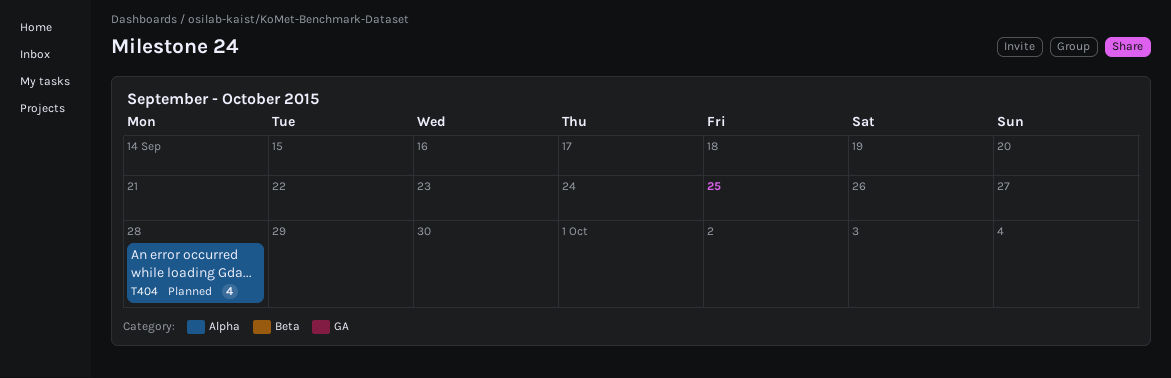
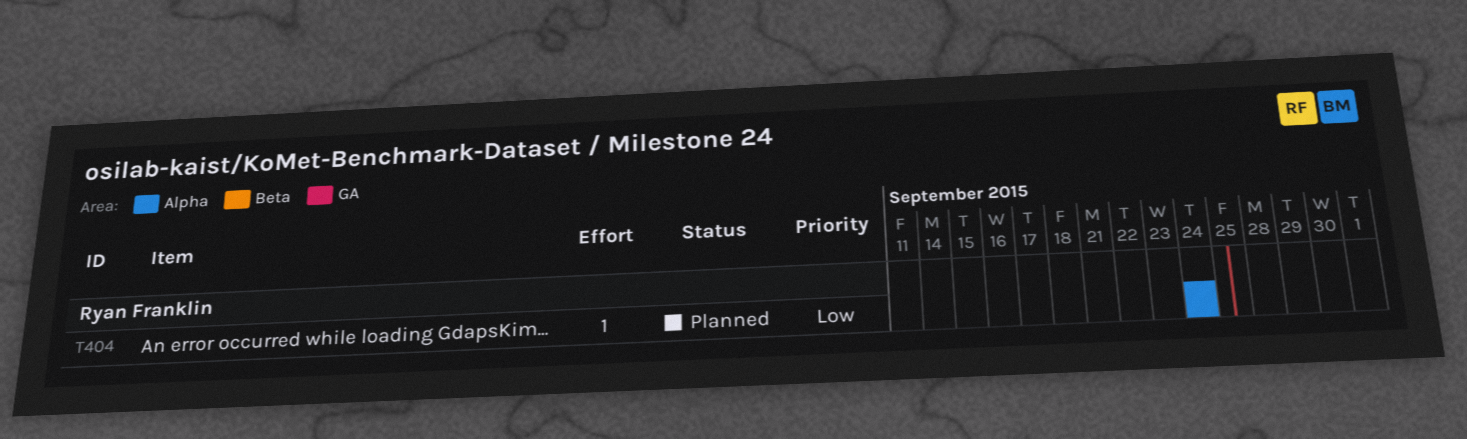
T404, estimate: 4 -> 1
T404, due: Sep 28 -> Sep 24

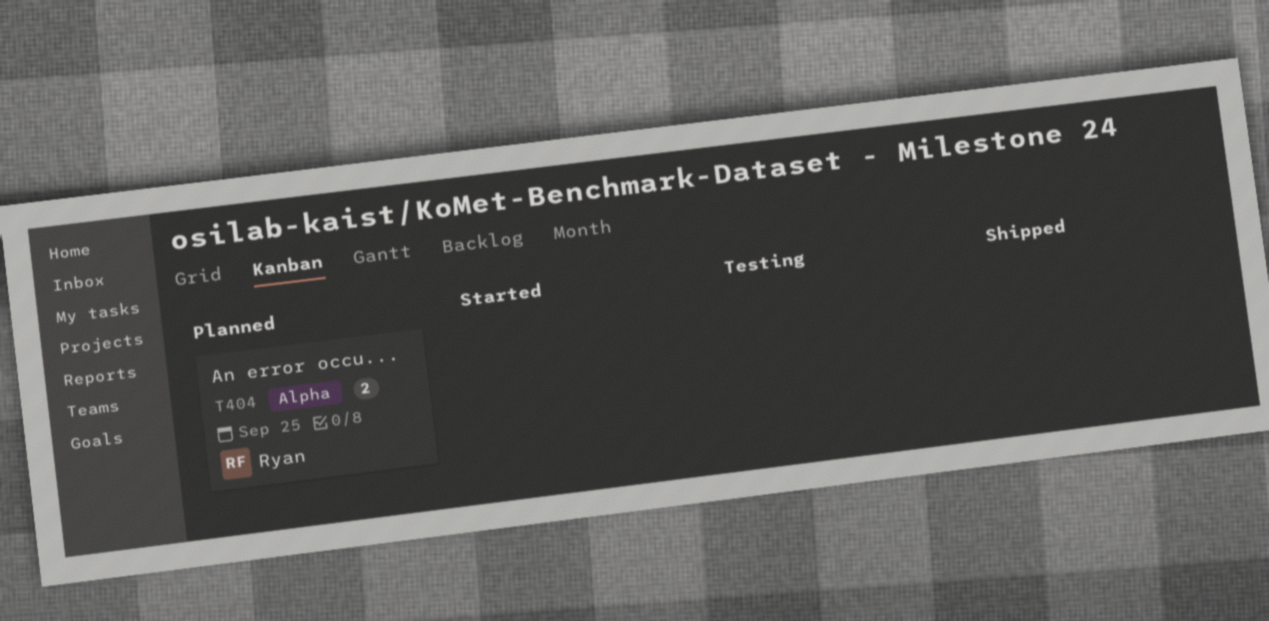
T404, estimate: 1 -> 2
T404, due: Sep 24 -> Sep 25

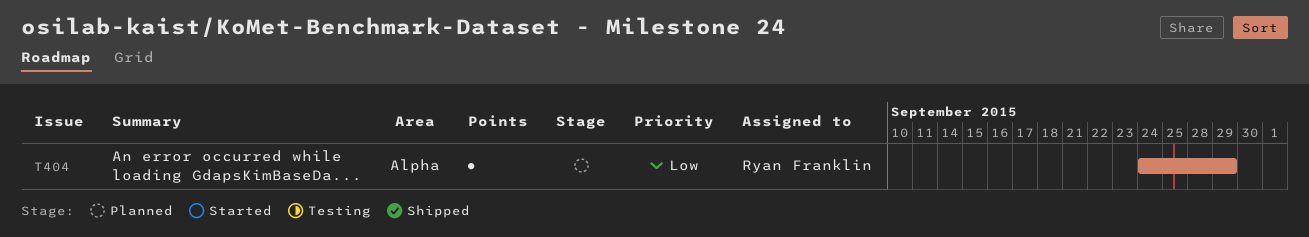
T404, estimate: 2 -> 1
T404, due: Sep 25 -> Sep 29

